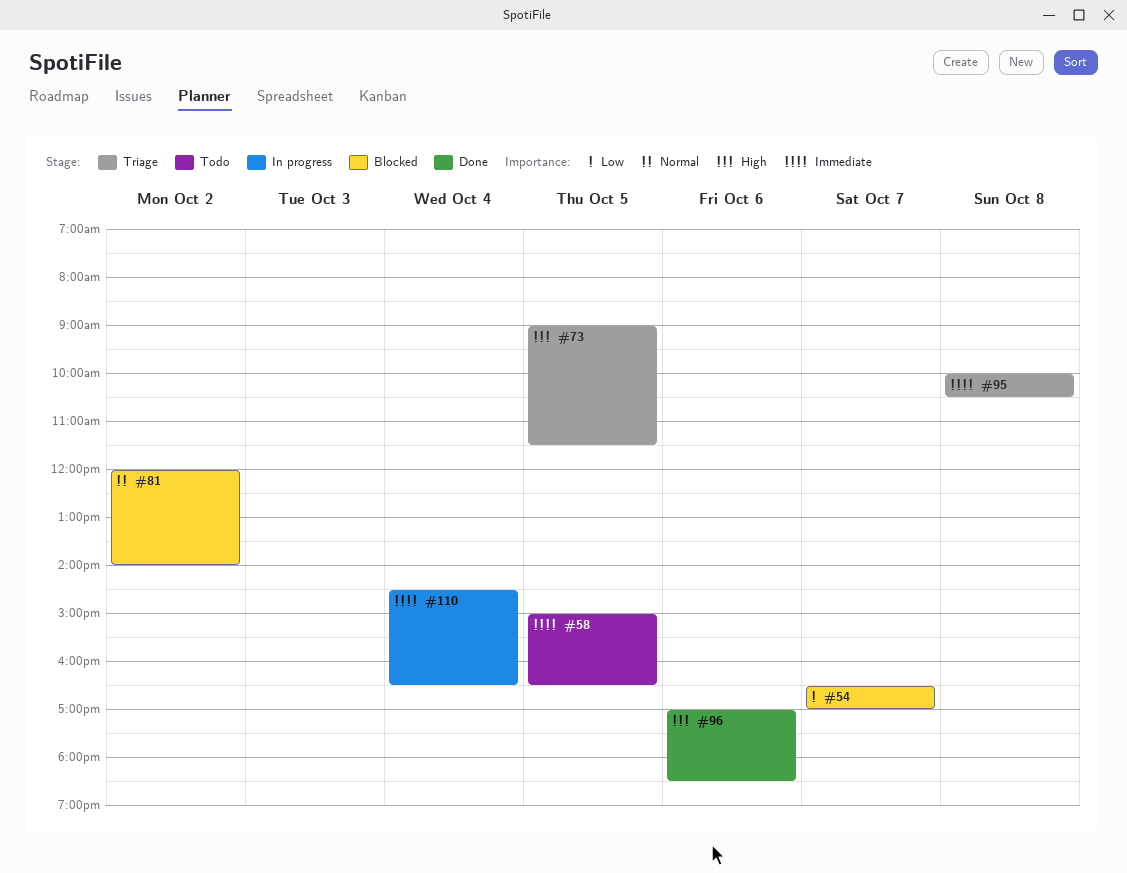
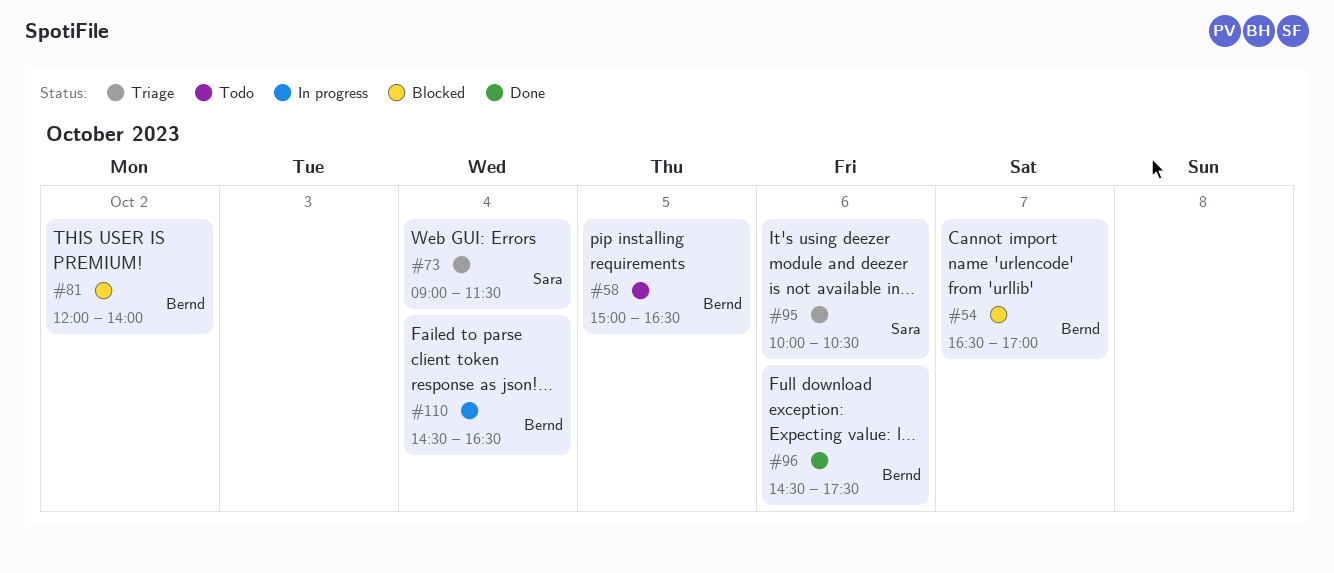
#73, day: Oct 5 -> Oct 4
#95, day: Oct 8 -> Oct 6
#96, begins: 17:00 -> 14:30
#96, ends: 18:30 -> 17:30

